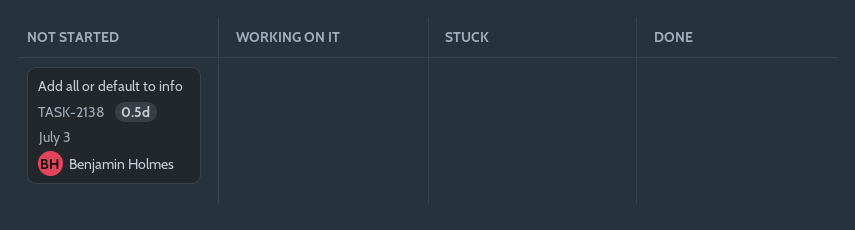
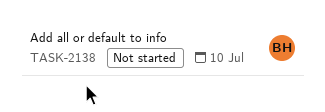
TASK-2138, due: Jul 3 -> Jul 10

